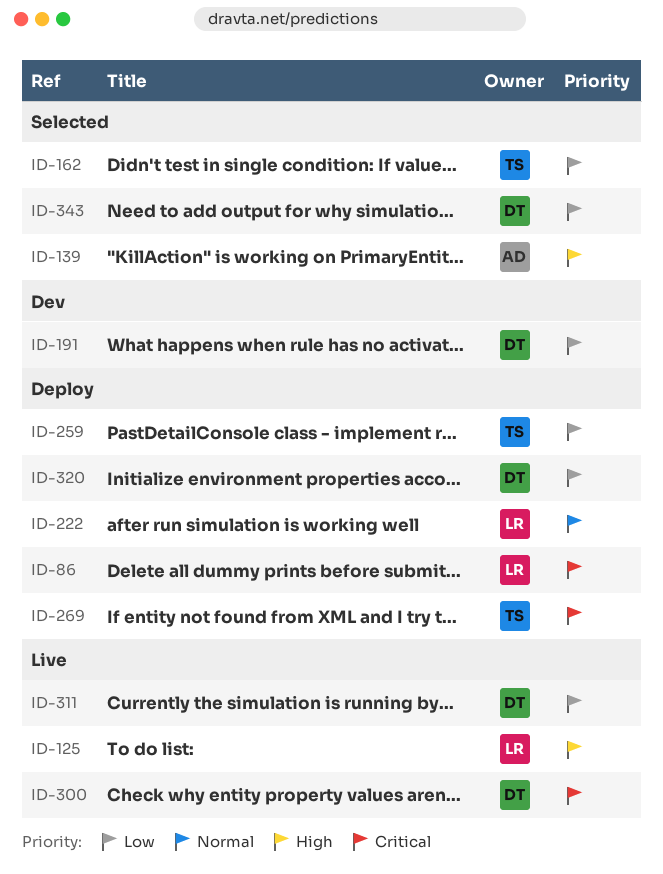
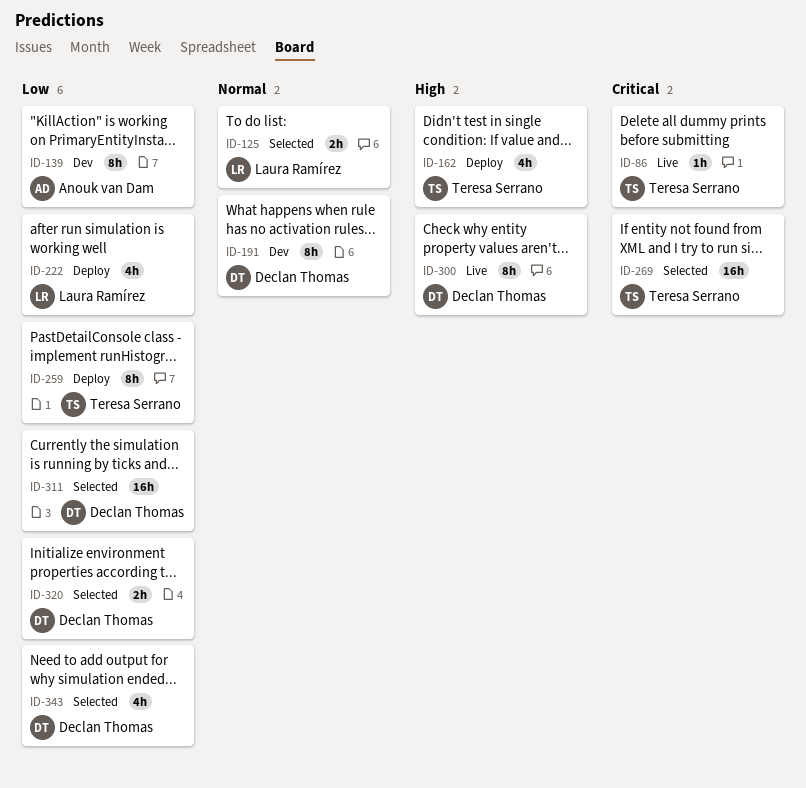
ID-86, status: Deploy -> Live
ID-86, owner: Laura Ramírez -> Teresa Serrano
ID-125, status: Live -> Selected
ID-125, priority: High -> Normal
ID-139, status: Selected -> Dev
ID-139, priority: High -> Low
ID-162, status: Selected -> Deploy
ID-162, priority: Low -> High
ID-191, priority: Low -> Normal
ID-222, priority: Normal -> Low
ID-269, status: Deploy -> Selected
ID-300, priority: Critical -> High
ID-311, status: Live -> Selected
ID-320, status: Deploy -> Selected

